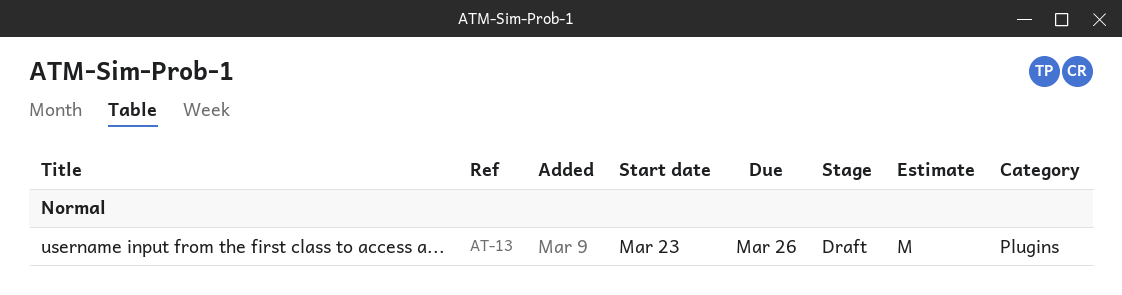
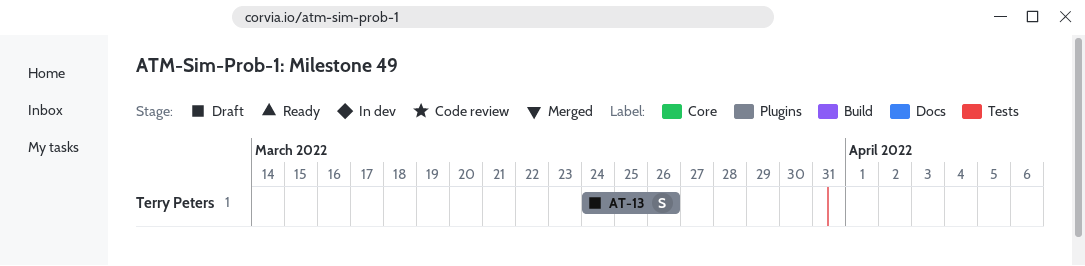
AT-13, estimate: M -> S
AT-13, start: Mar 23 -> Mar 24

